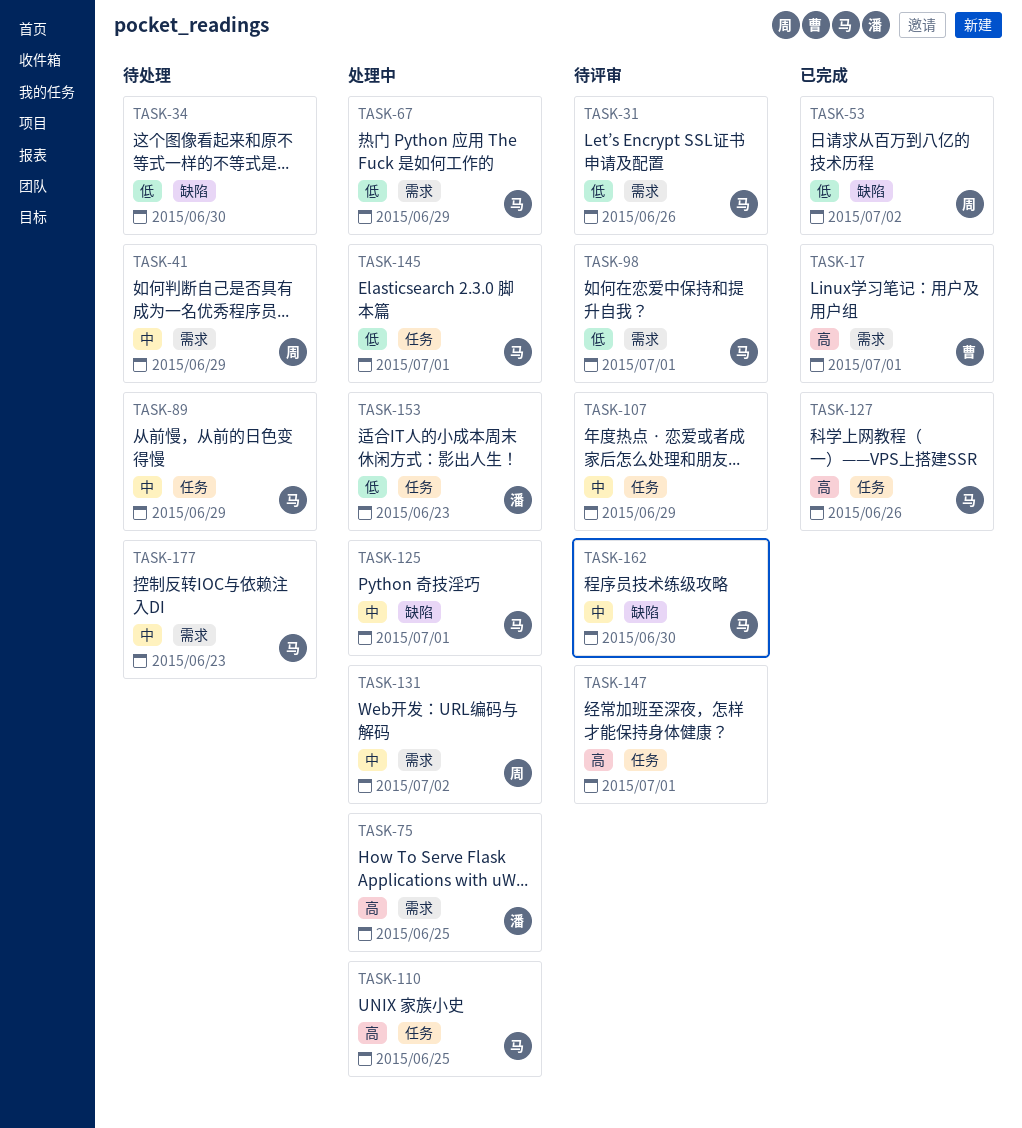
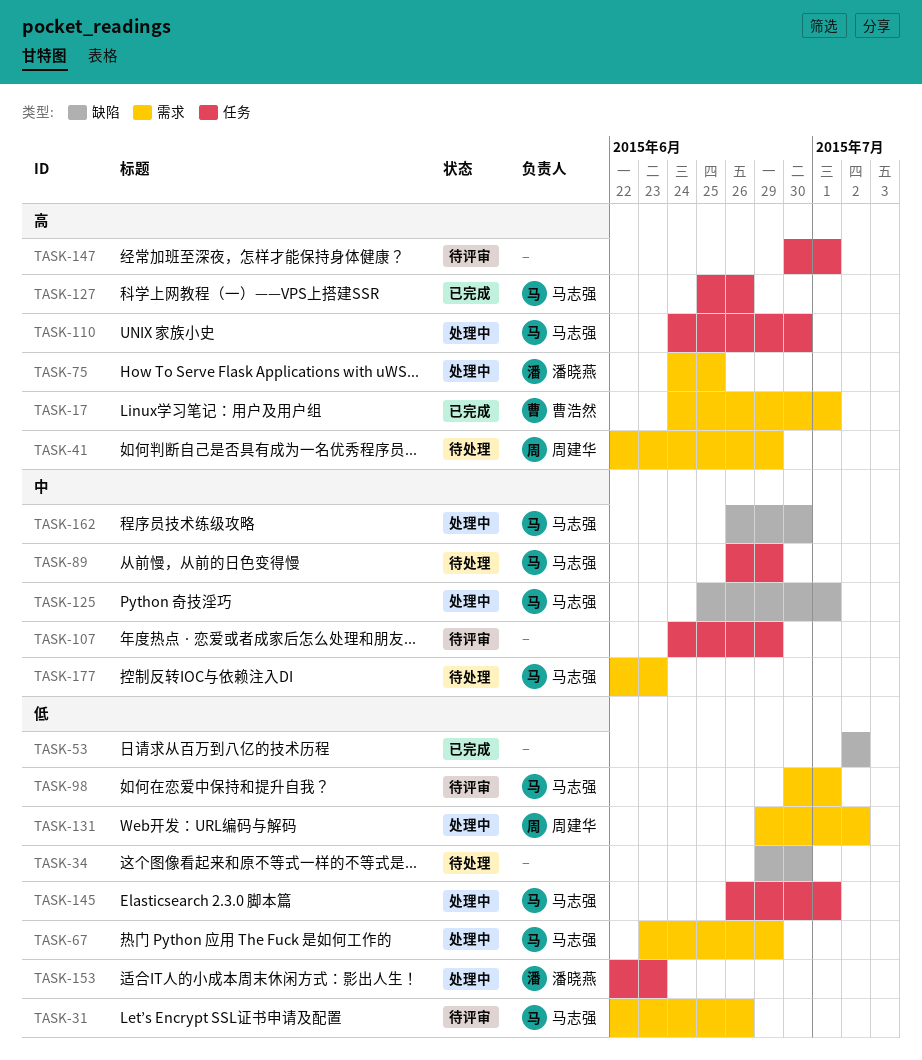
TASK-41, priority: 中 -> 高
TASK-53, owner: 周建华 -> none
TASK-110, due: Jun 25 -> Jun 30
TASK-131, priority: 中 -> 低
TASK-162, status: 待评审 -> 处理中

